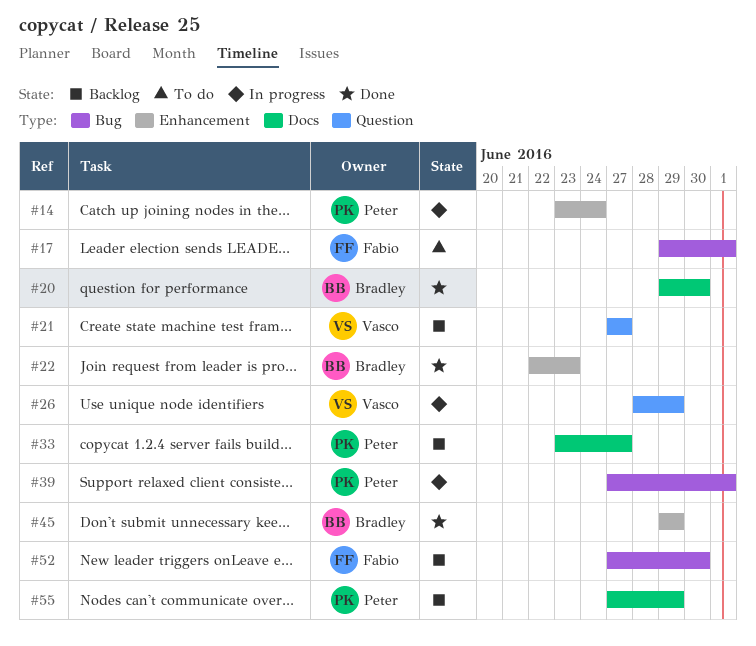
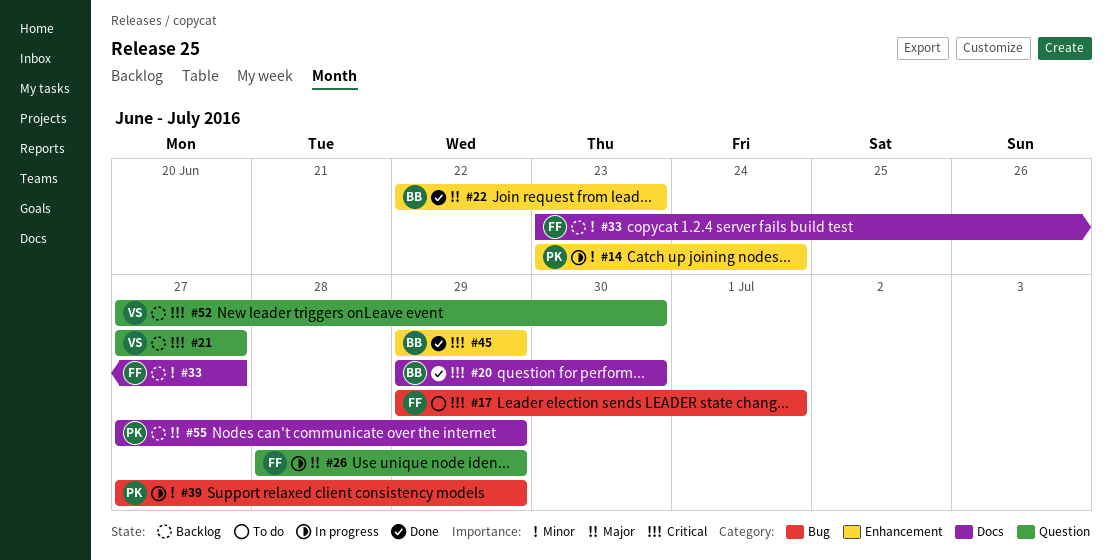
#26, owner: Vasco -> Fabio
#33, owner: Peter -> Fabio
#39, due: Jul 1 -> Jun 29
#52, owner: Fabio -> Vasco
#52, label: Bug -> Question

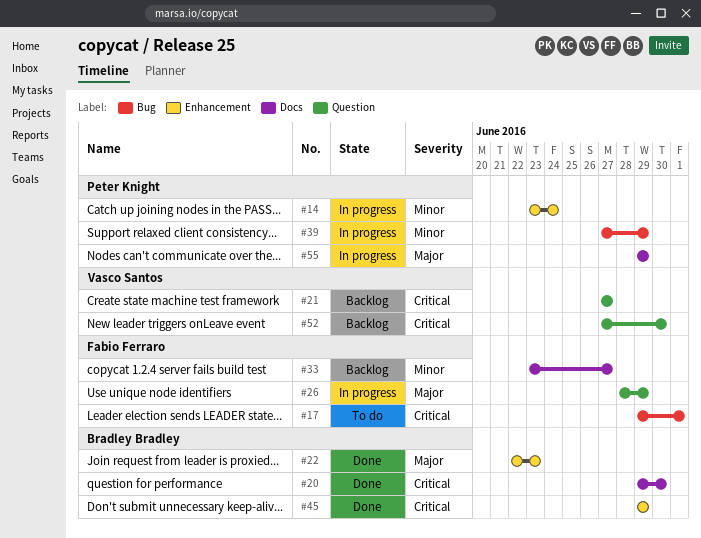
#55, status: Backlog -> In progress
#55, start: Jun 27 -> Jun 29

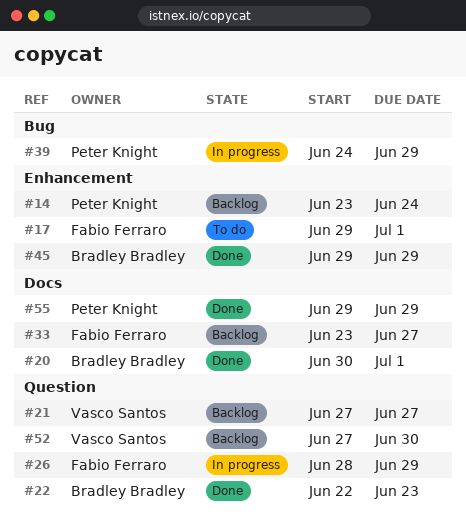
#14, status: In progress -> Backlog
#17, label: Bug -> Enhancement
#20, start: Jun 29 -> Jun 30
#20, due: Jun 30 -> Jul 1
#22, label: Enhancement -> Question
#39, start: Jun 27 -> Jun 24
#55, status: In progress -> Done

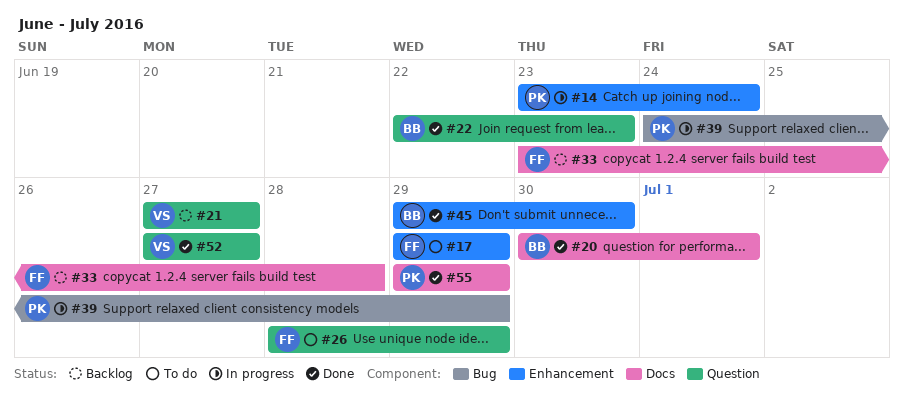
#14, status: Backlog -> In progress
#17, due: Jul 1 -> Jun 29
#26, status: In progress -> To do
#33, due: Jun 27 -> Jun 28
#45, due: Jun 29 -> Jun 30
#52, status: Backlog -> Done
#52, due: Jun 30 -> Jun 27

